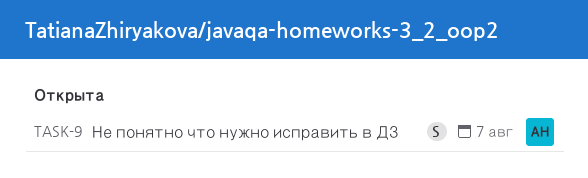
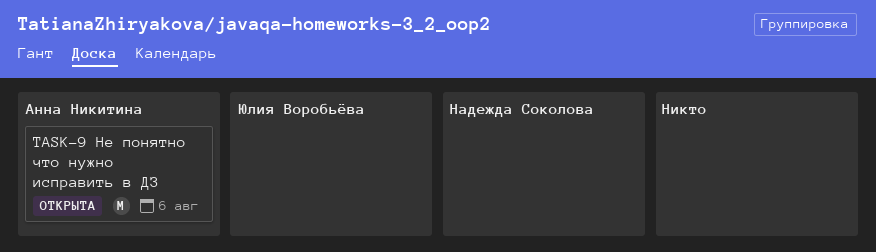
TASK-9, estimate: S -> M
TASK-9, due: Aug 7 -> Aug 6

